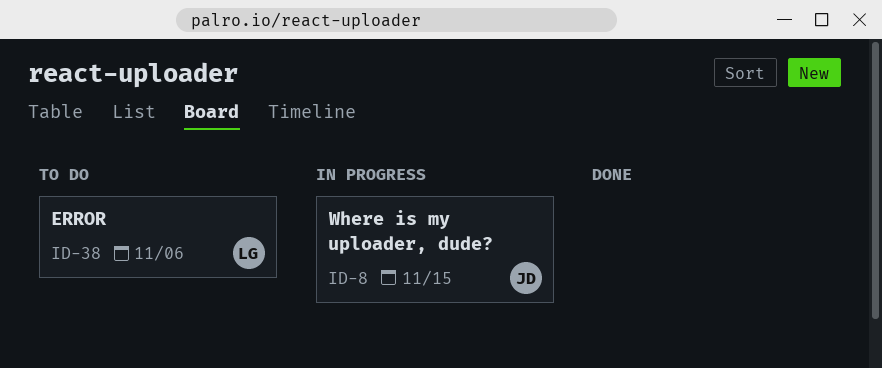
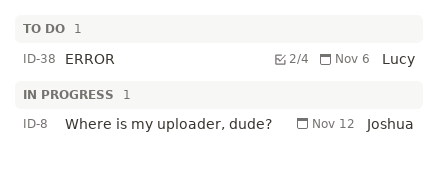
ID-8, due: Nov 15 -> Nov 12

